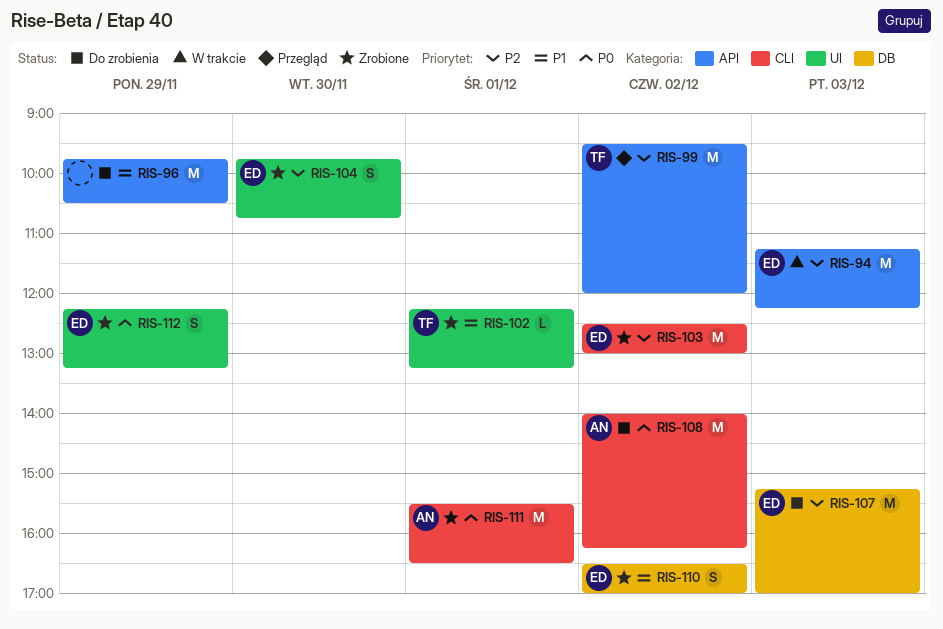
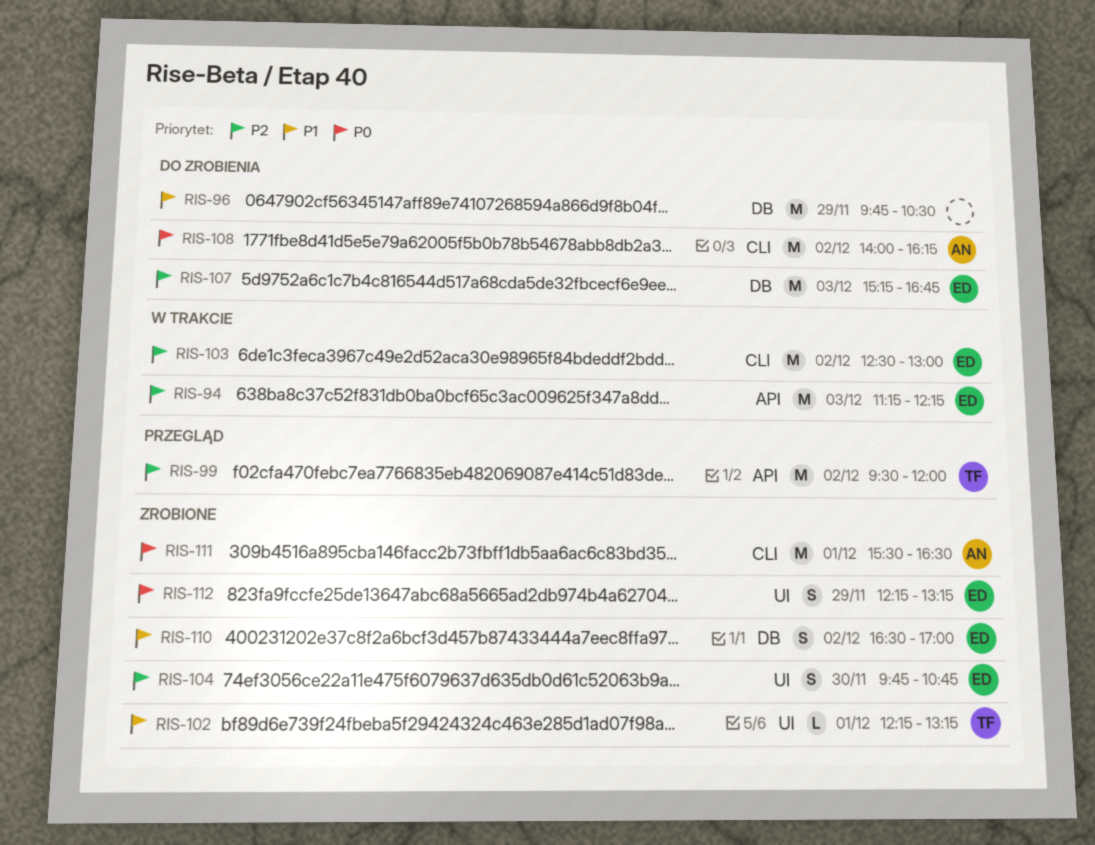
RIS-96, label: API -> DB
RIS-103, status: Zrobione -> W trakcie
RIS-107, ends: 17:00 -> 16:45

